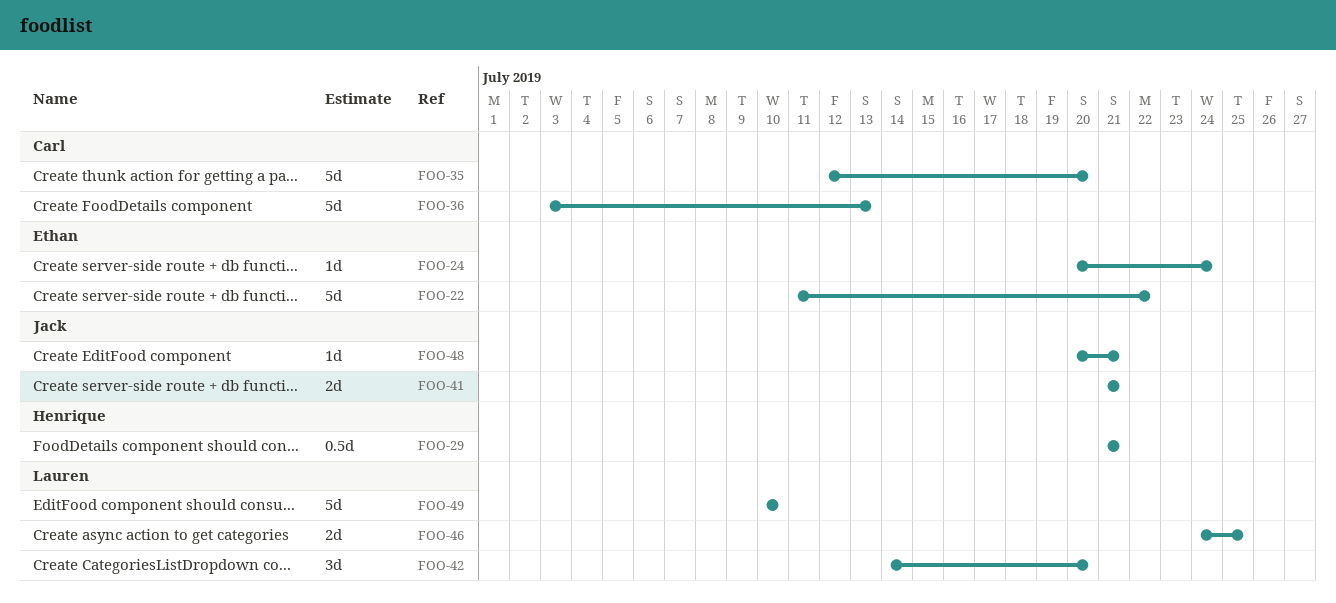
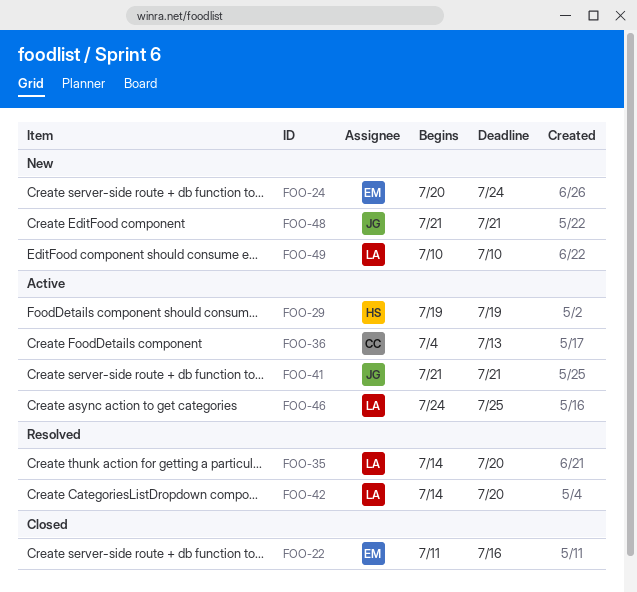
FOO-22, due: Jul 22 -> Jul 16
FOO-29, start: Jul 21 -> Jul 19
FOO-29, due: Jul 21 -> Jul 19
FOO-35, owner: Carl -> Lauren
FOO-35, start: Jul 12 -> Jul 14
FOO-36, start: Jul 3 -> Jul 4
FOO-48, start: Jul 20 -> Jul 21

